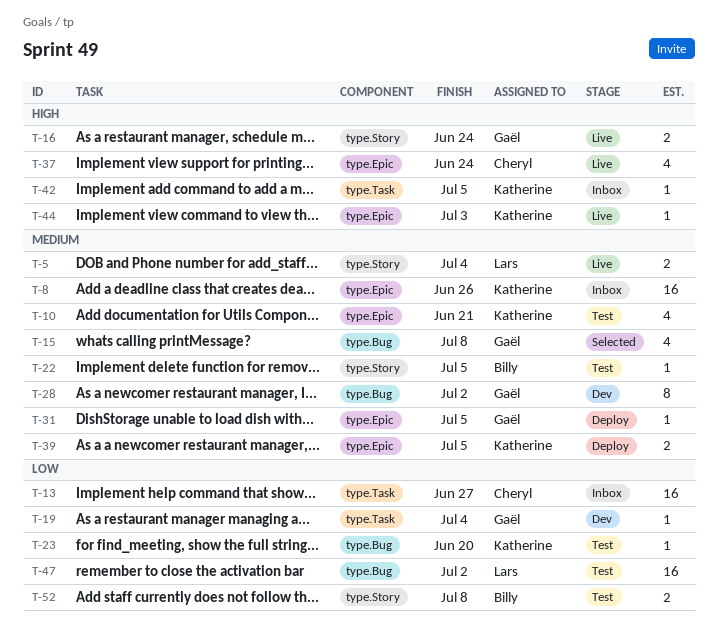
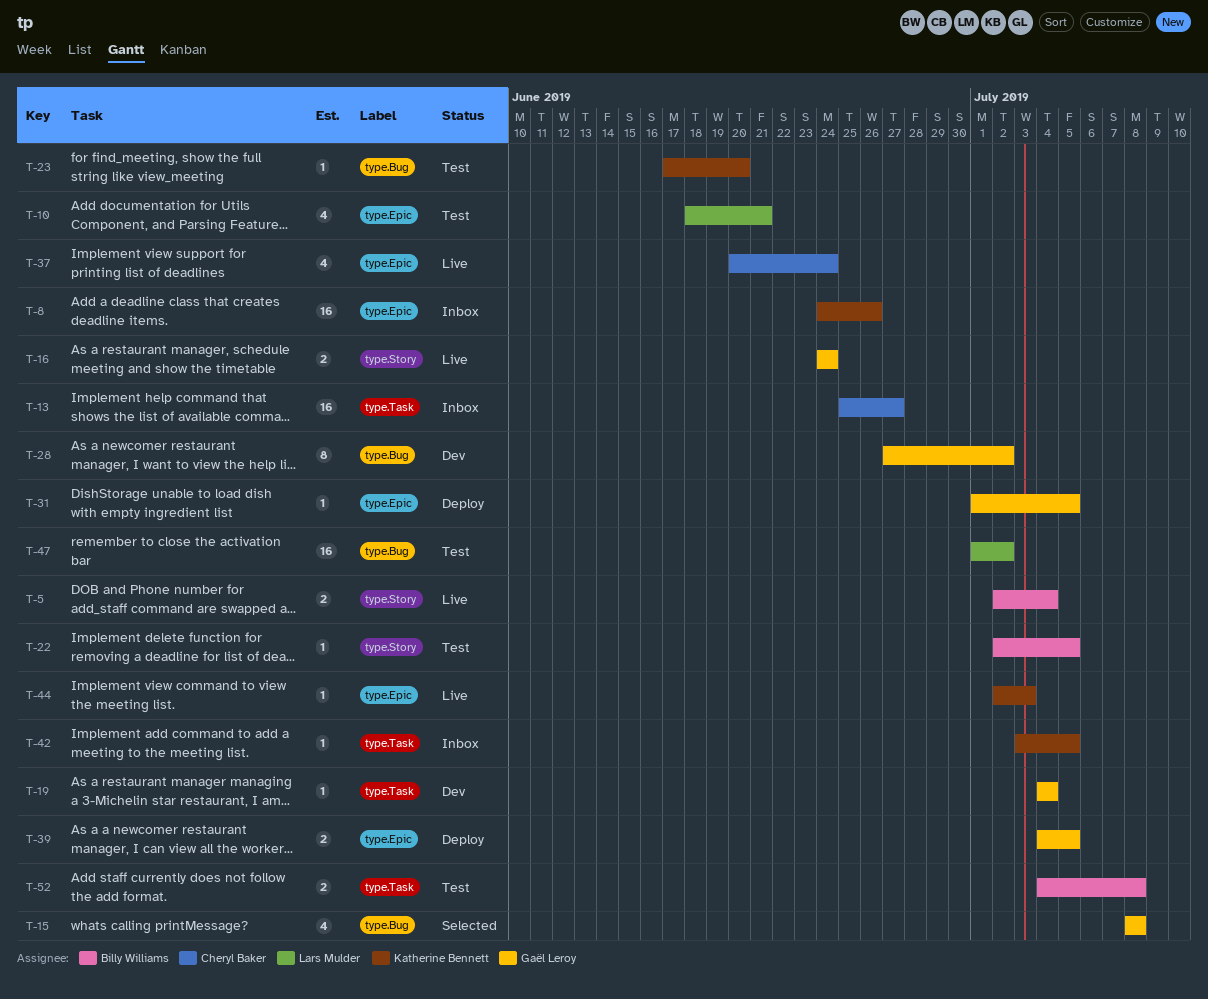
T-5, owner: Lars Mulder -> Billy Williams
T-10, owner: Katherine Bennett -> Lars Mulder
T-39, owner: Katherine Bennett -> Gaël Leroy
T-52, label: type.Story -> type.Task

